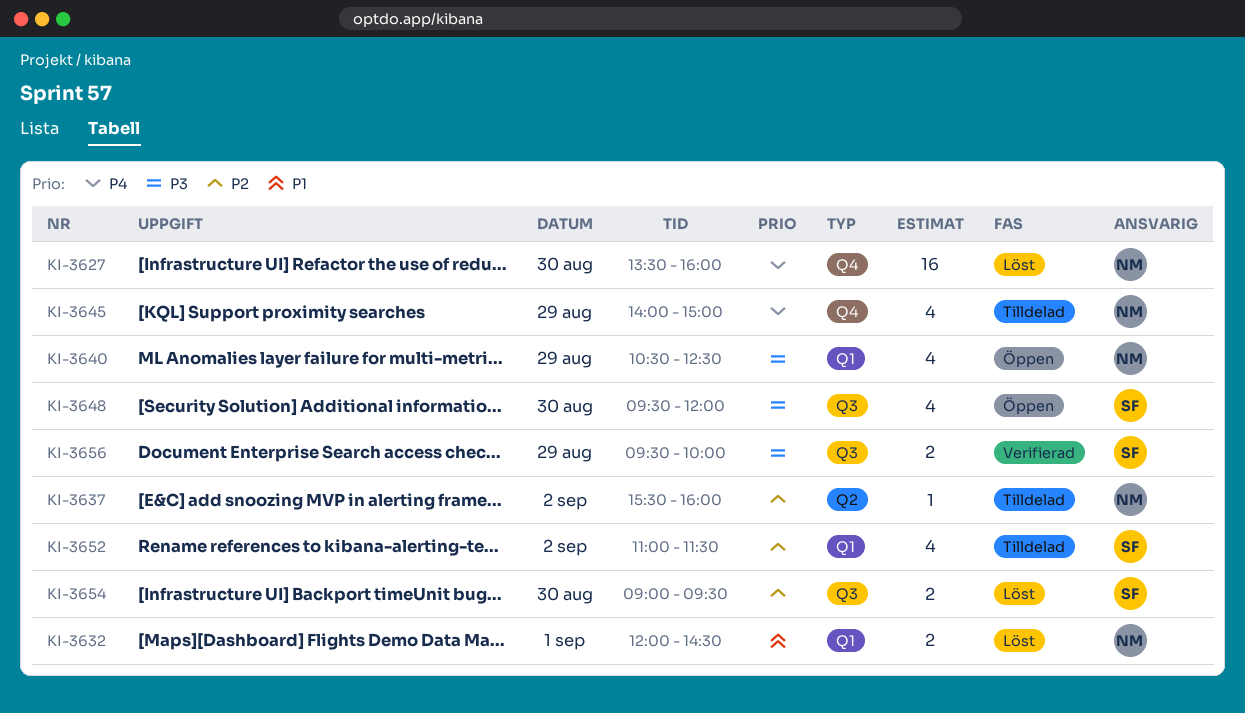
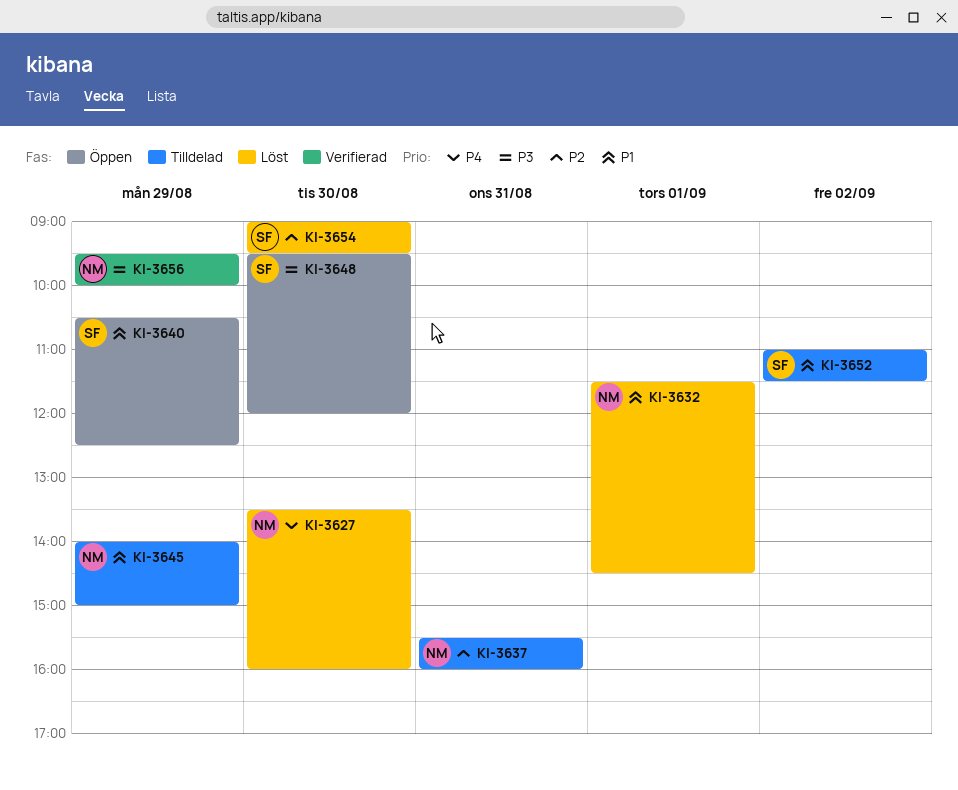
KI-3632, begins: 12:00 -> 11:30
KI-3637, day: Sep 2 -> Aug 31
KI-3640, owner: NM -> SF
KI-3640, priority: P3 -> P1
KI-3645, priority: P4 -> P1
KI-3652, priority: P2 -> P1
KI-3656, owner: SF -> NM

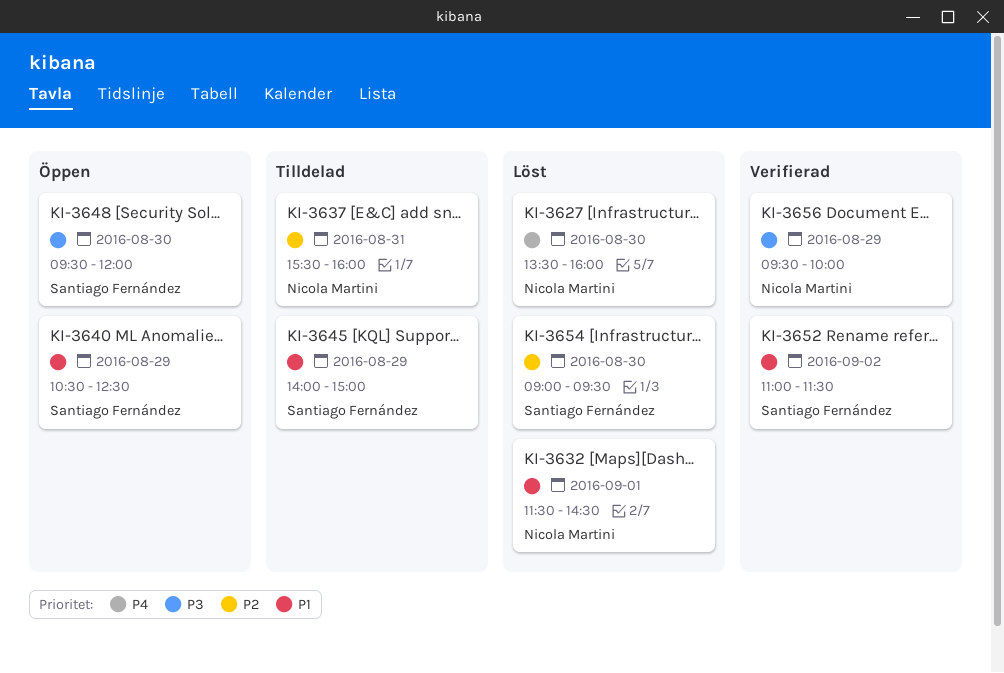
KI-3645, owner: Nicola Martini -> Santiago Fernández
KI-3652, status: Tilldelad -> Verifierad

